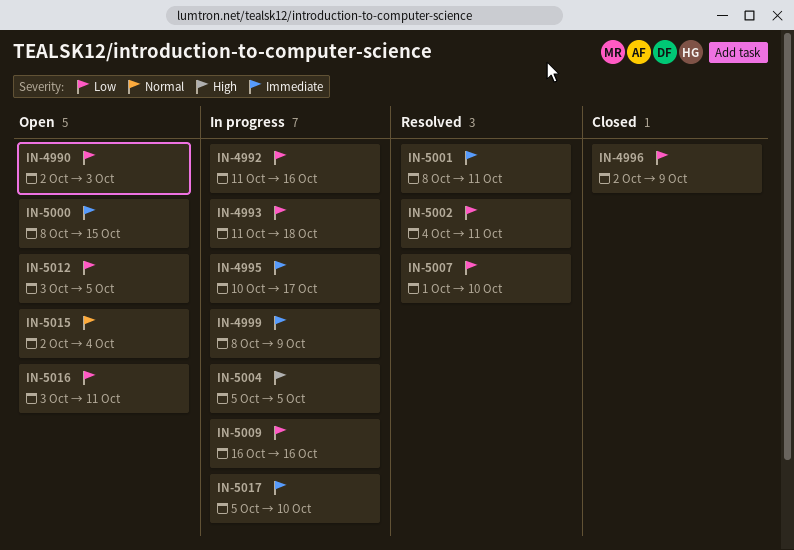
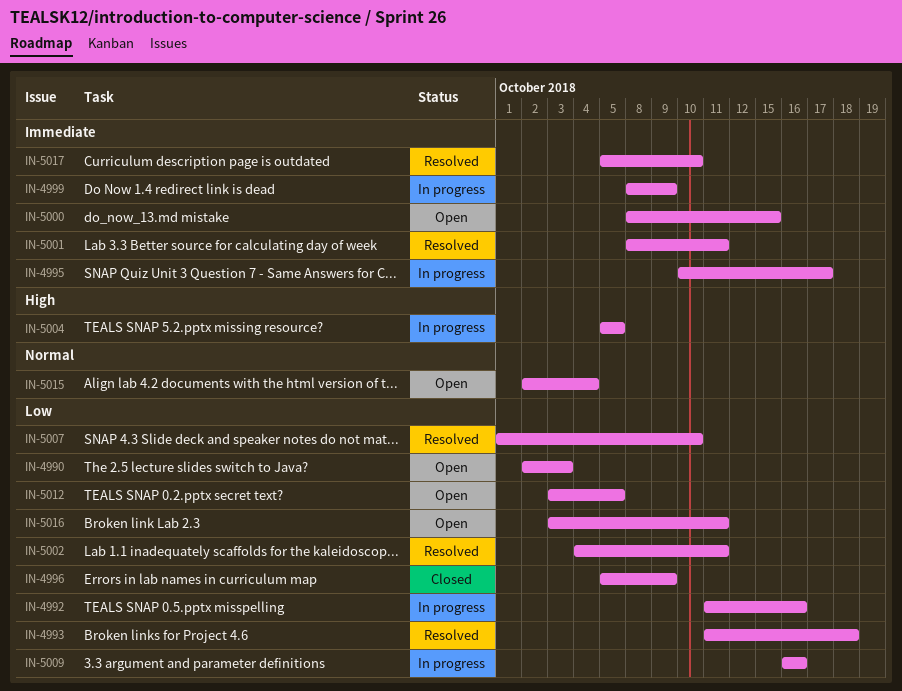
IN-4993, status: In progress -> Resolved
IN-4996, start: Oct 2 -> Oct 5
IN-5017, status: In progress -> Resolved

